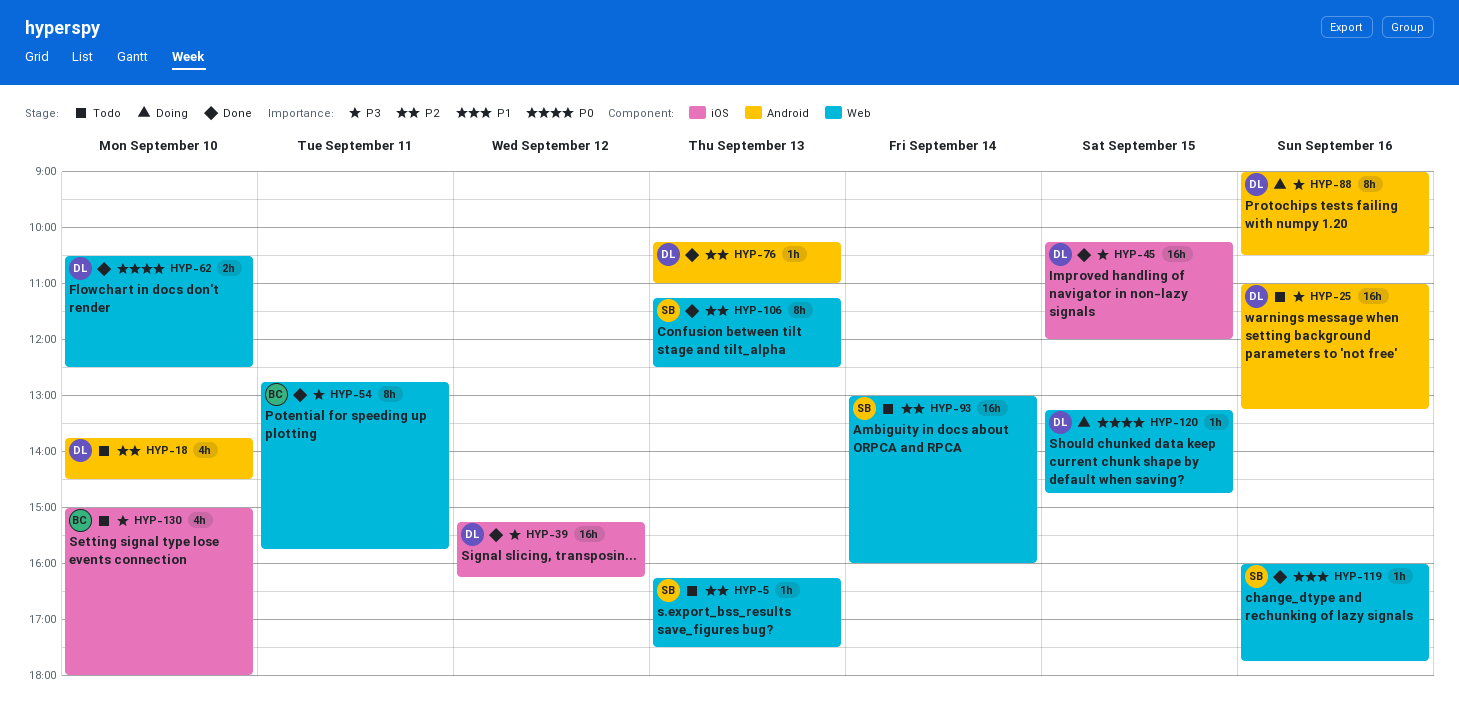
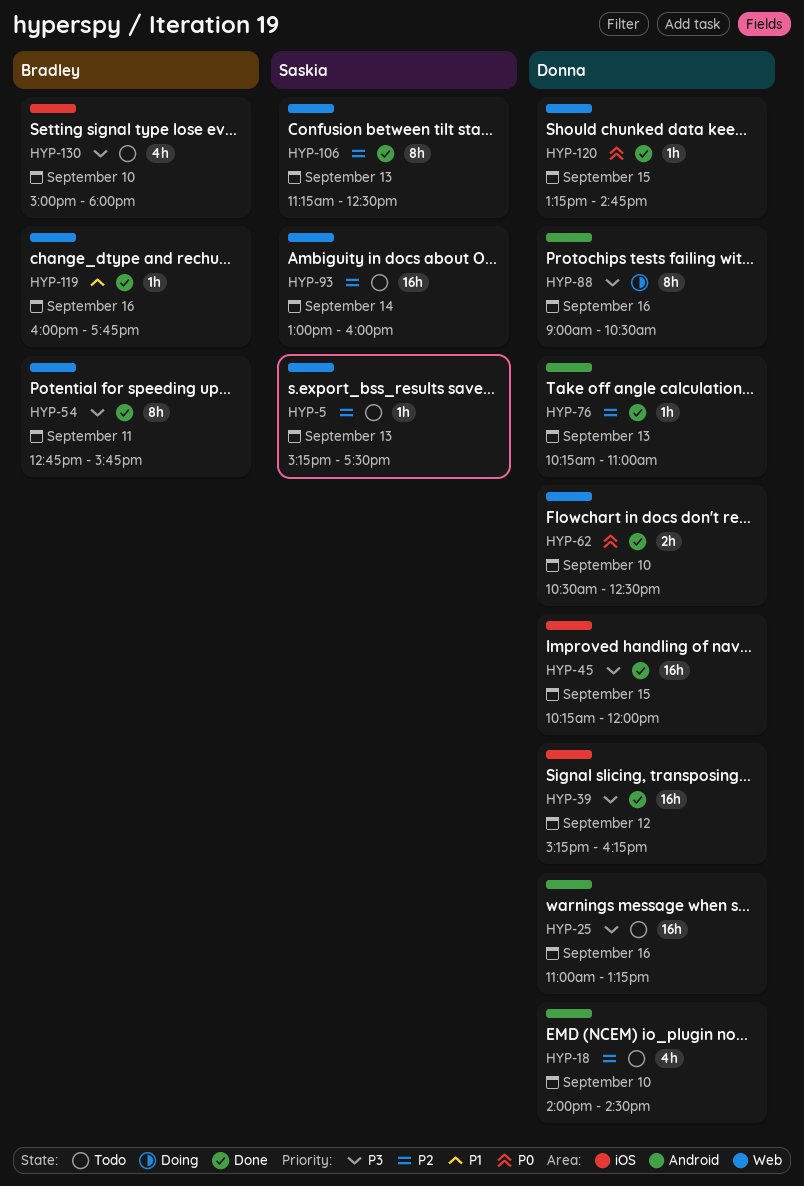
HYP-5, begins: 16:15 -> 15:15
HYP-18, begins: 13:45 -> 14:00
HYP-119, owner: Saskia -> Bradley
HYP-120, status: Doing -> Done

